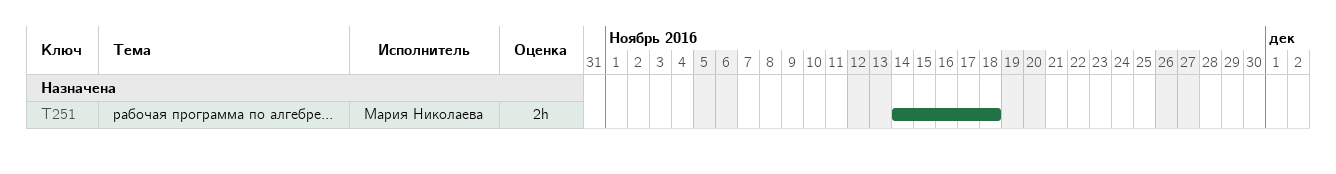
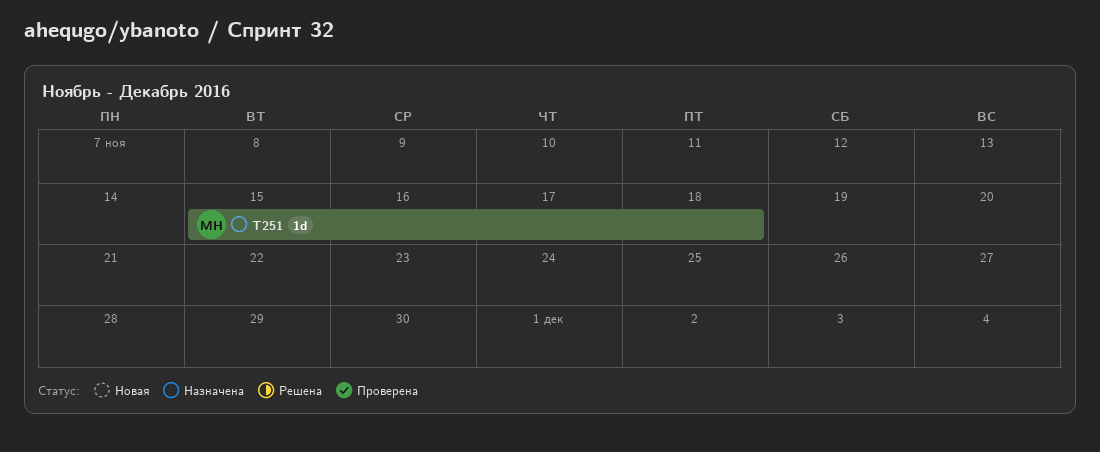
T251, estimate: 2h -> 1d
T251, start: Nov 14 -> Nov 15

